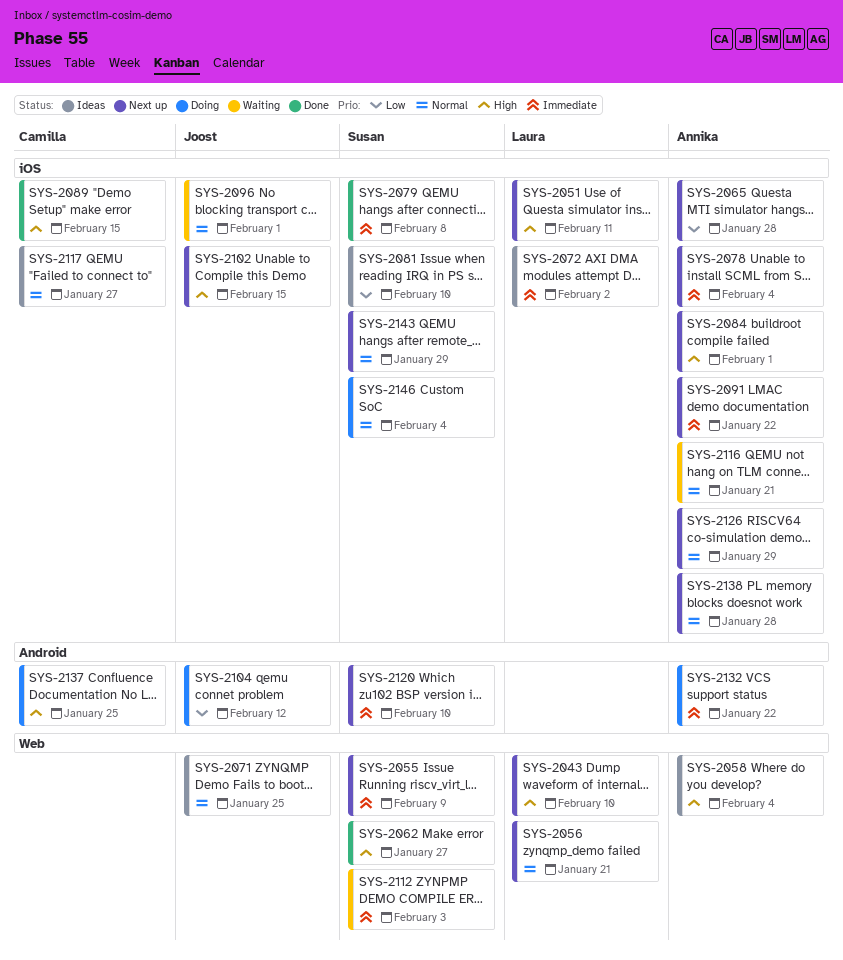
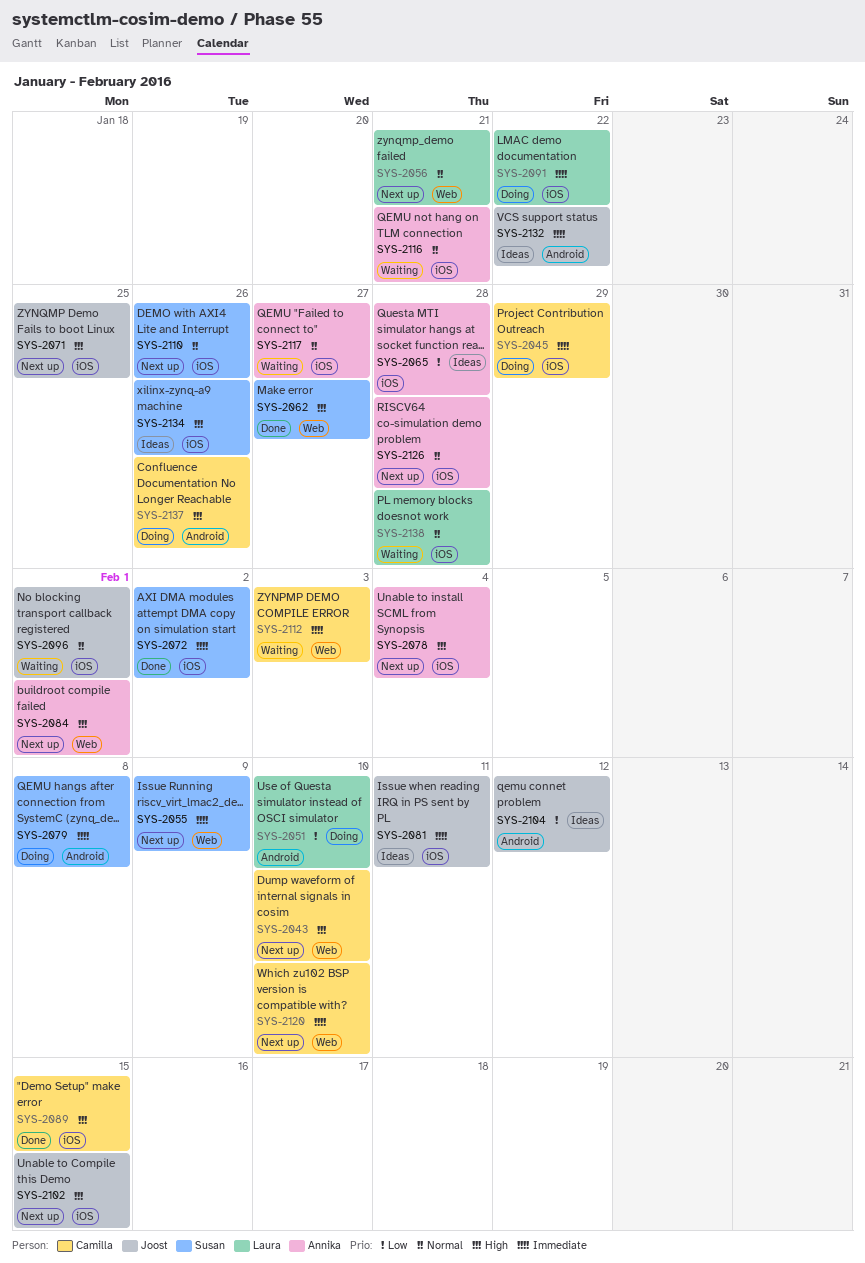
SYS-2043, owner: Laura -> Camilla
SYS-2045: none -> present
SYS-2051, status: Next up -> Doing
SYS-2051, priority: High -> Low
SYS-2051, label: iOS -> Android
SYS-2051, due: Feb 11 -> Feb 10
SYS-2058: present -> none
SYS-2065, status: Next up -> Ideas
SYS-2071, status: Ideas -> Next up
SYS-2071, priority: Normal -> High
SYS-2071, label: Web -> iOS
SYS-2072, status: Ideas -> Done
SYS-2072, owner: Laura -> Susan
SYS-2078, priority: Immediate -> High
SYS-2079, status: Done -> Doing
SYS-2079, label: iOS -> Android
SYS-2081, owner: Susan -> Joost
SYS-2081, priority: Low -> Immediate
SYS-2081, due: Feb 10 -> Feb 11
SYS-2084, label: iOS -> Web
SYS-2091, status: Next up -> Doing
SYS-2091, owner: Annika -> Laura
SYS-2104, status: Doing -> Ideas
SYS-2110: none -> present
SYS-2112, owner: Susan -> Camilla
SYS-2117, status: Ideas -> Waiting
SYS-2117, owner: Camilla -> Annika
SYS-2120, owner: Susan -> Camilla
SYS-2120, label: Android -> Web
SYS-2126, due: Jan 29 -> Jan 28
SYS-2132, status: Doing -> Ideas
SYS-2132, owner: Annika -> Joost
SYS-2134: none -> present
SYS-2137, due: Jan 25 -> Jan 26
SYS-2138, status: Next up -> Waiting
SYS-2138, owner: Annika -> Laura
SYS-2143: present -> none
SYS-2146: present -> none

